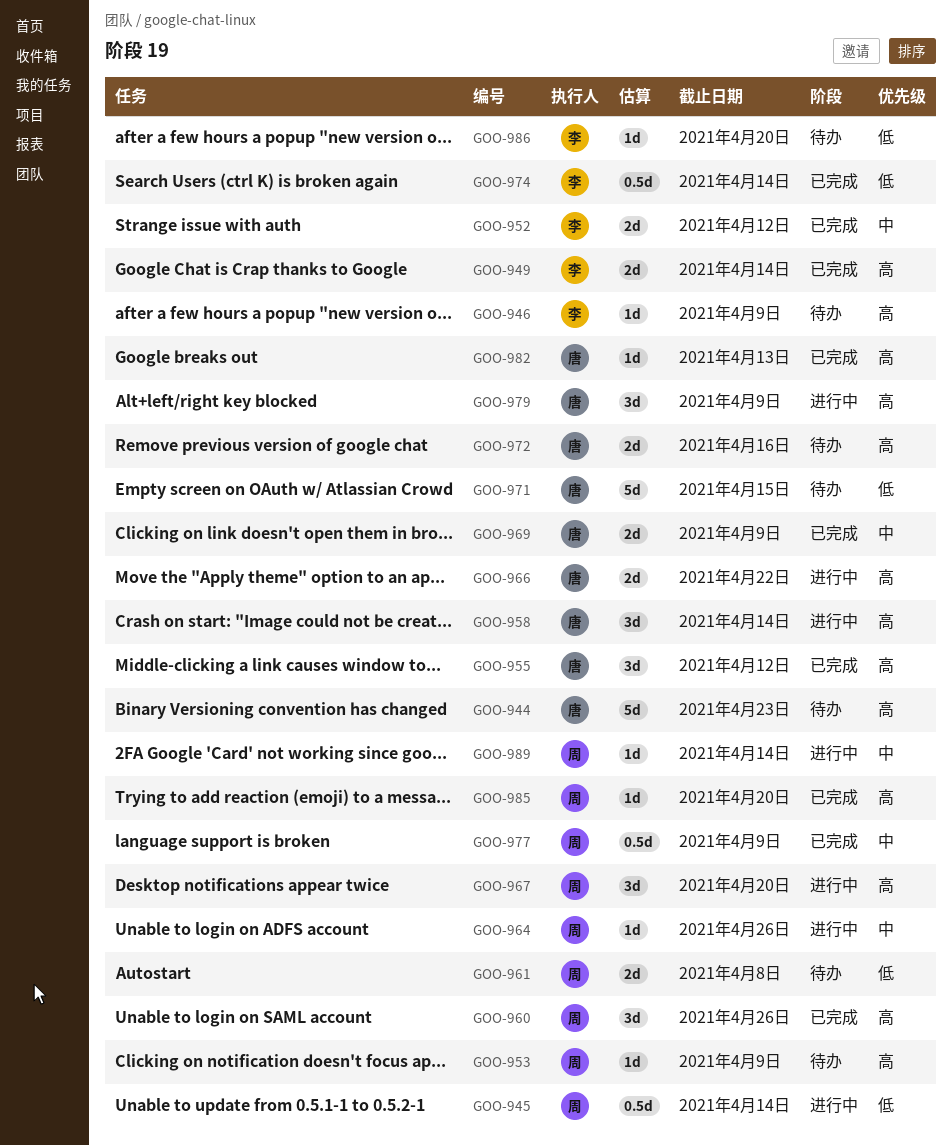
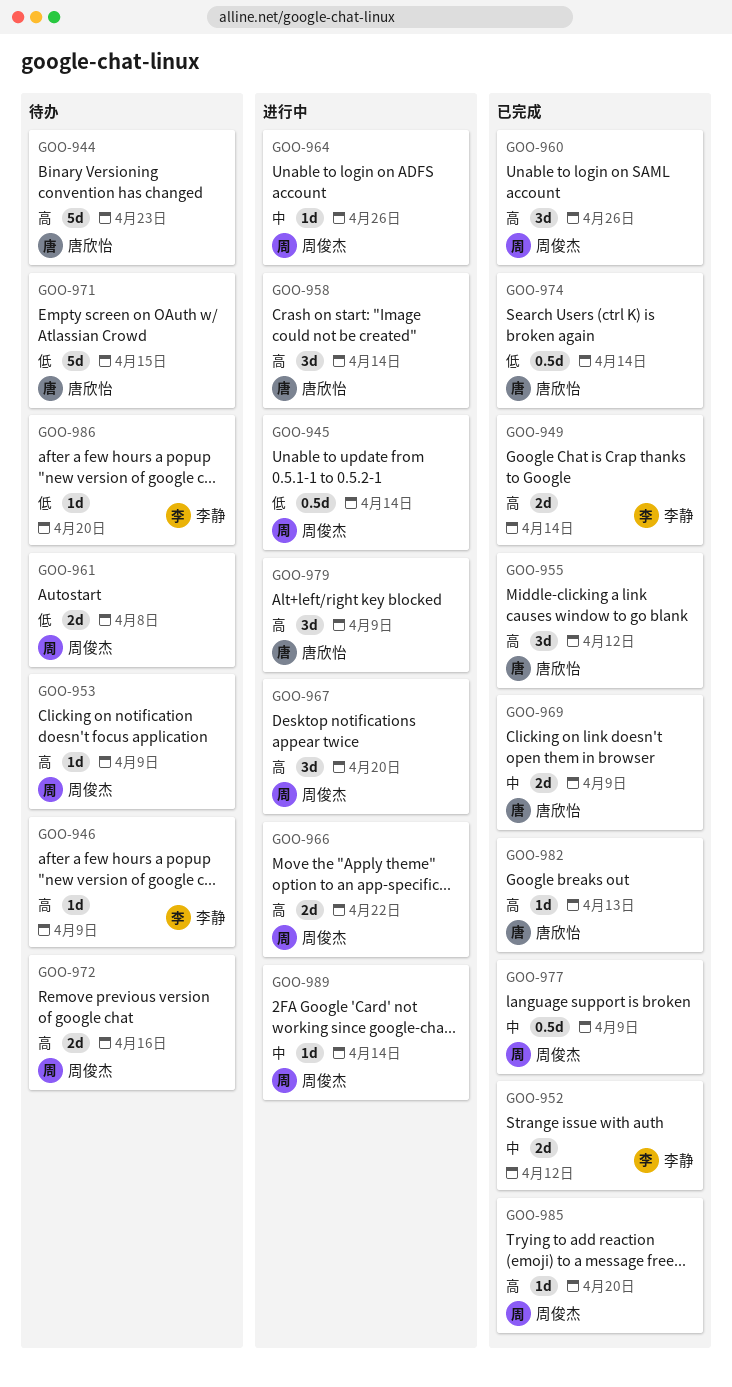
GOO-966, owner: 唐欣怡 -> 周俊杰
GOO-972, owner: 唐欣怡 -> 周俊杰
GOO-974, owner: 李静 -> 唐欣怡

